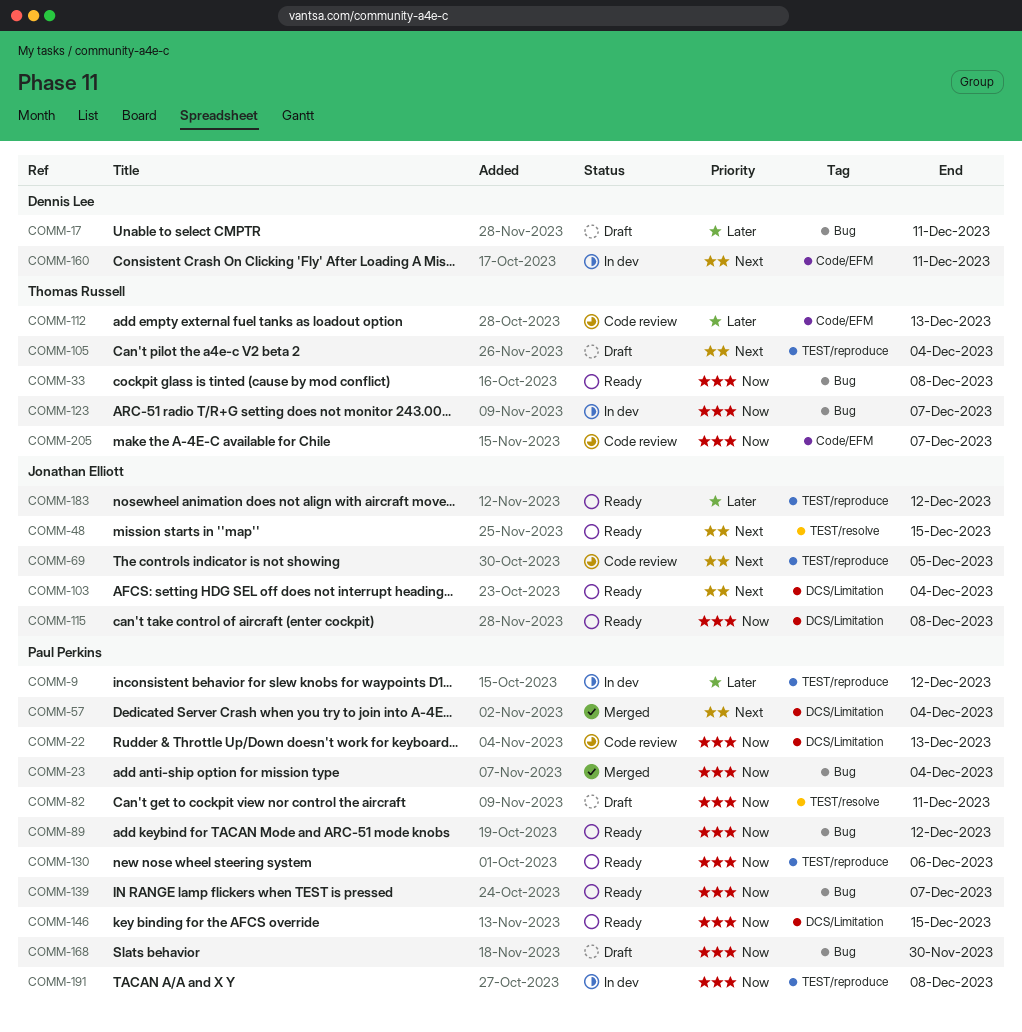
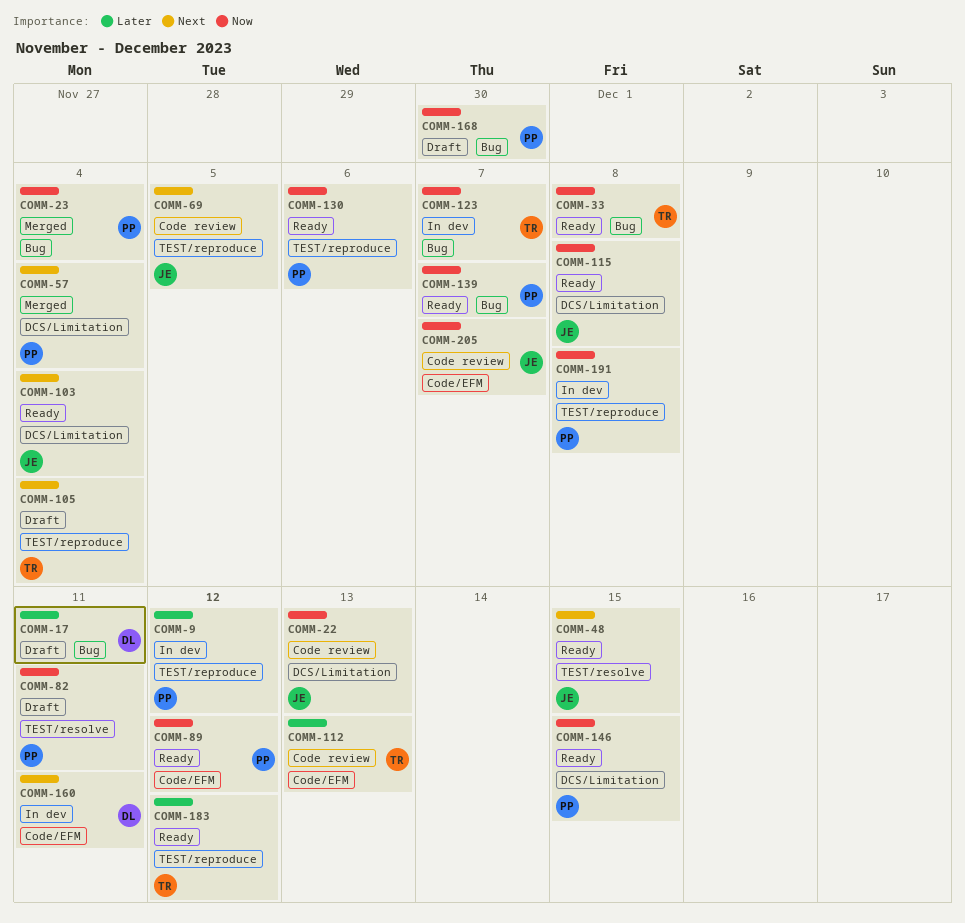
COMM-22, owner: Paul Perkins -> Jonathan Elliott
COMM-89, label: Bug -> Code/EFM
COMM-183, owner: Jonathan Elliott -> Thomas Russell
COMM-205, owner: Thomas Russell -> Jonathan Elliott

